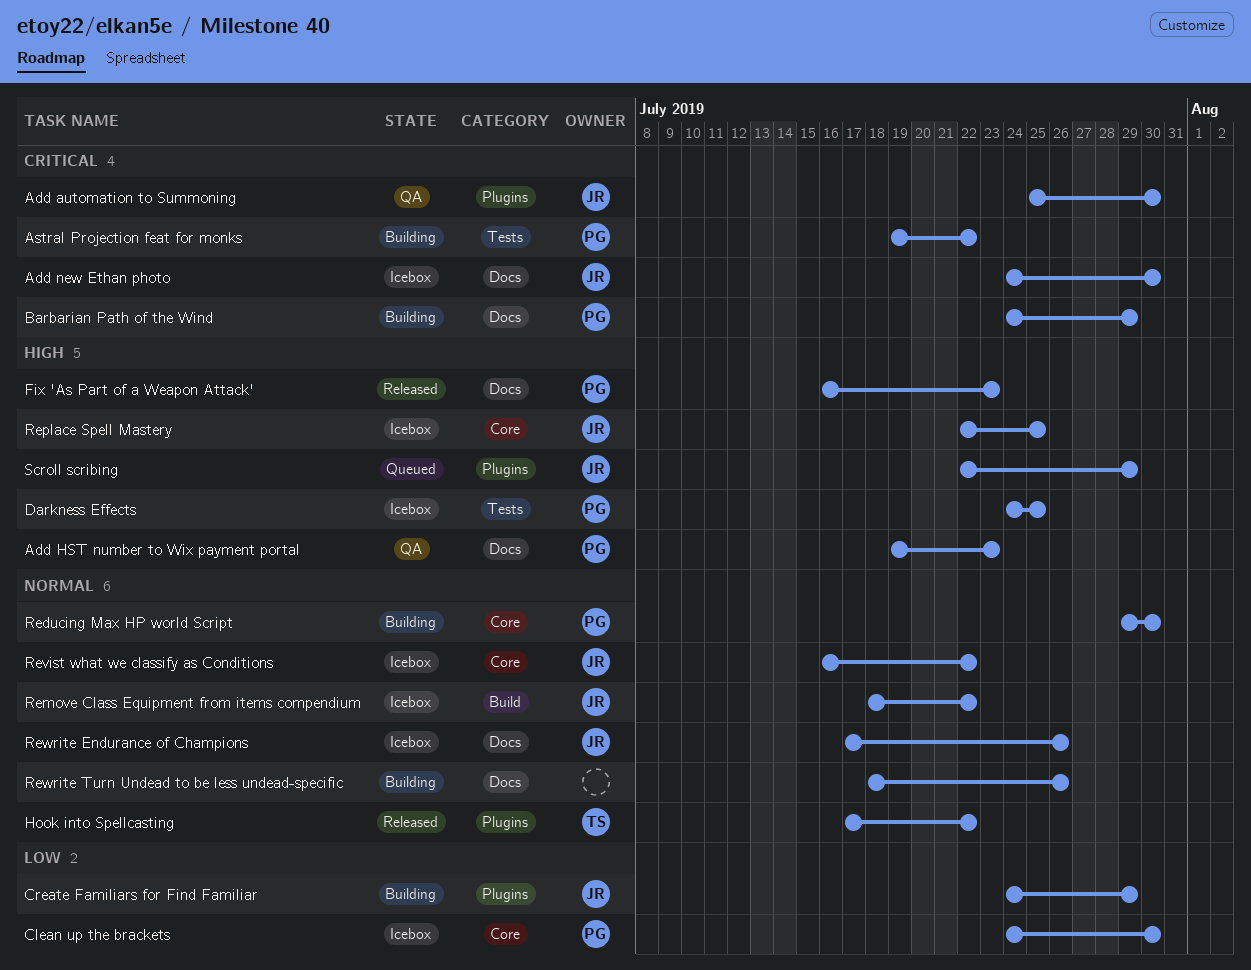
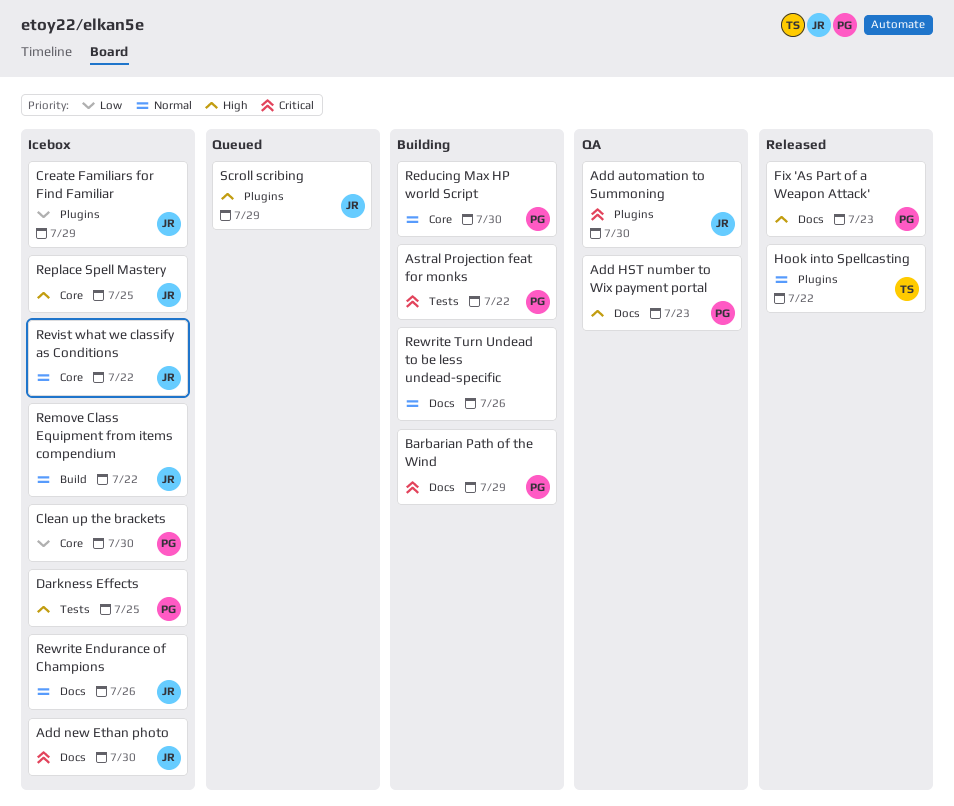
Create Familiars for Find Familiar, status: Building -> Icebox

